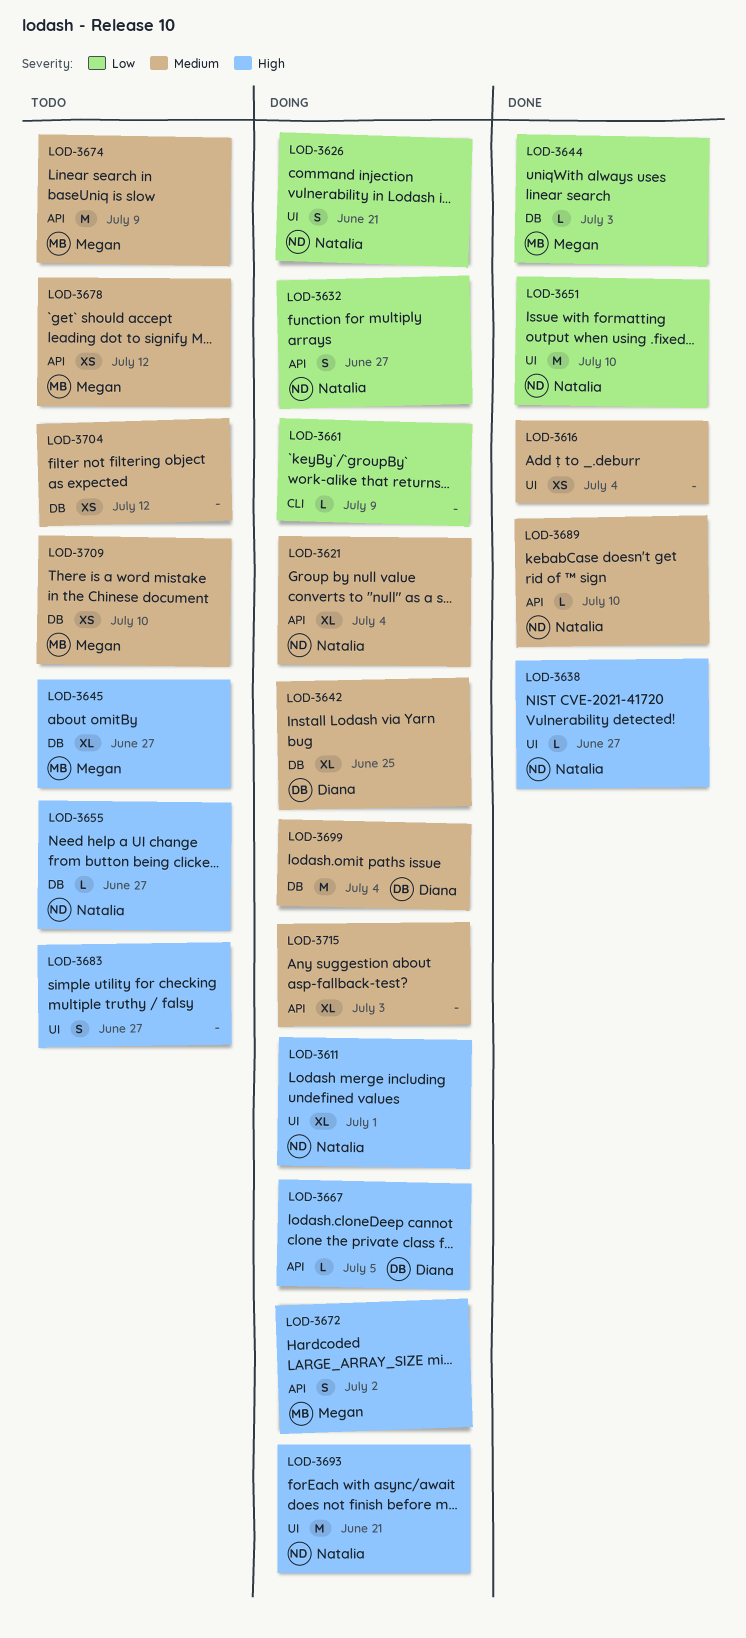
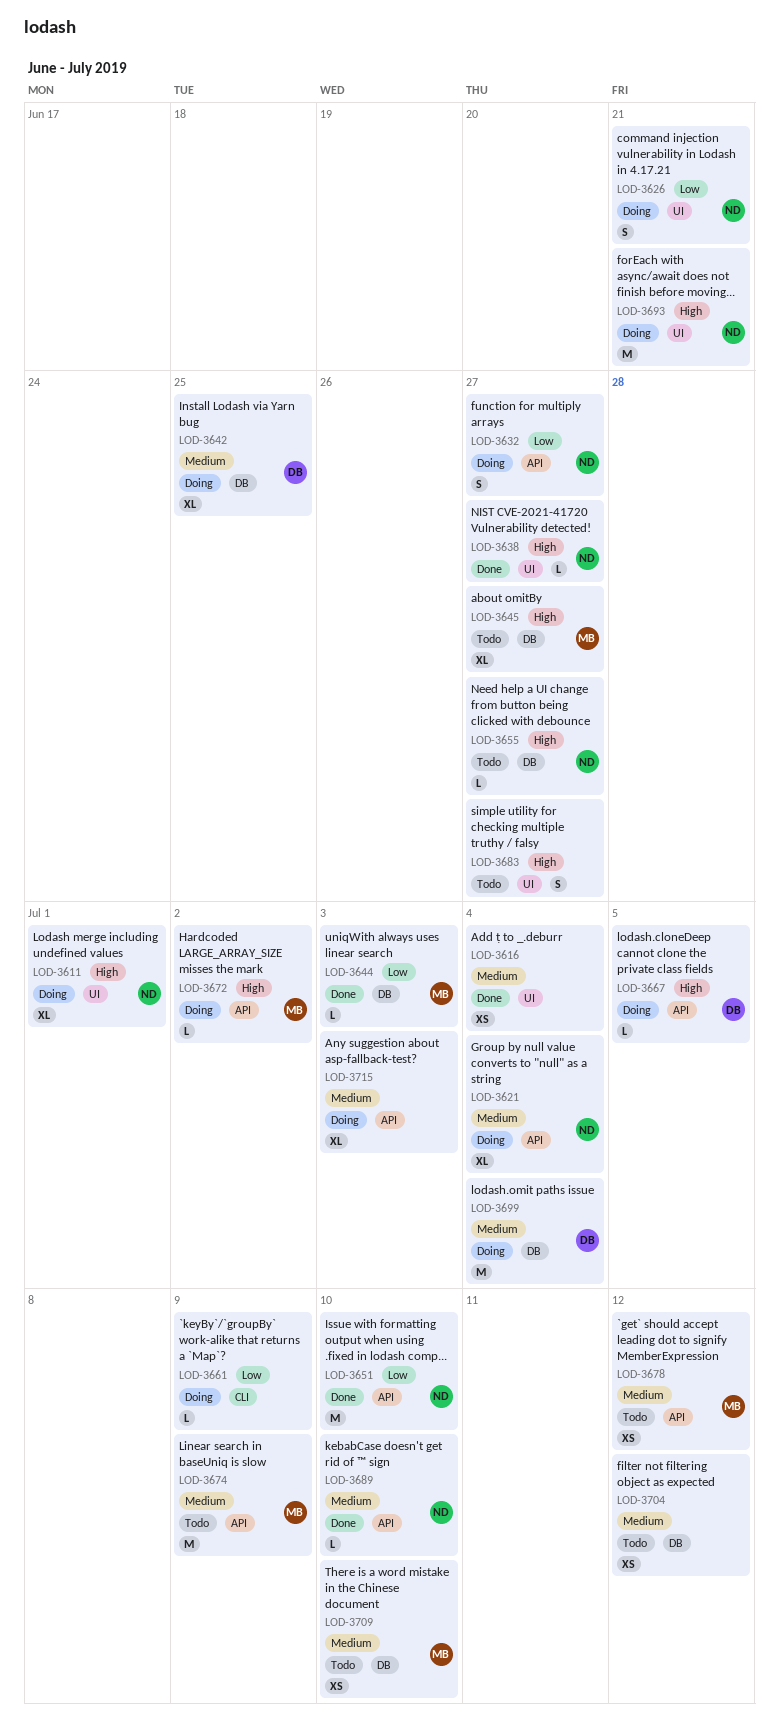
LOD-3651, label: UI -> API
LOD-3672, estimate: S -> L

